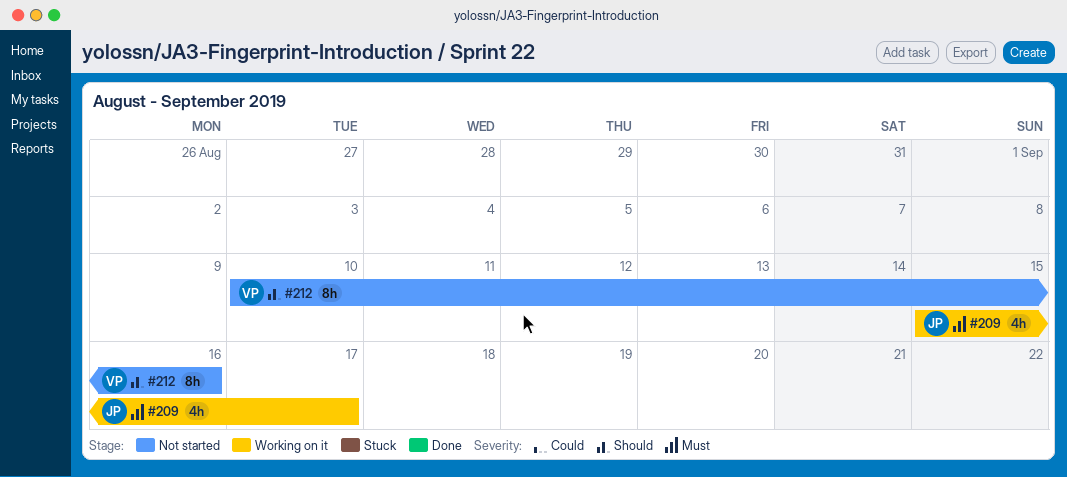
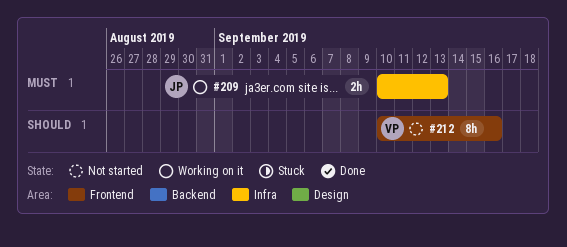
#209, estimate: 4h -> 2h
#209, start: Sep 15 -> Sep 10
#209, due: Sep 17 -> Sep 13

